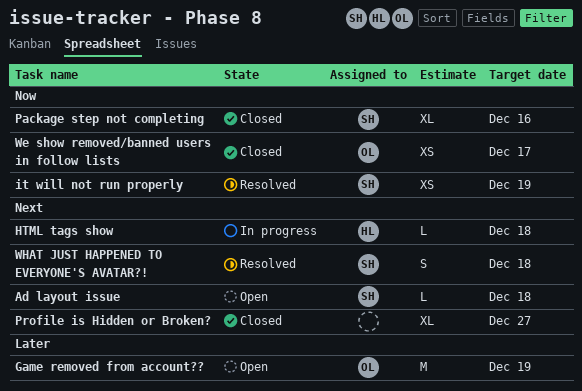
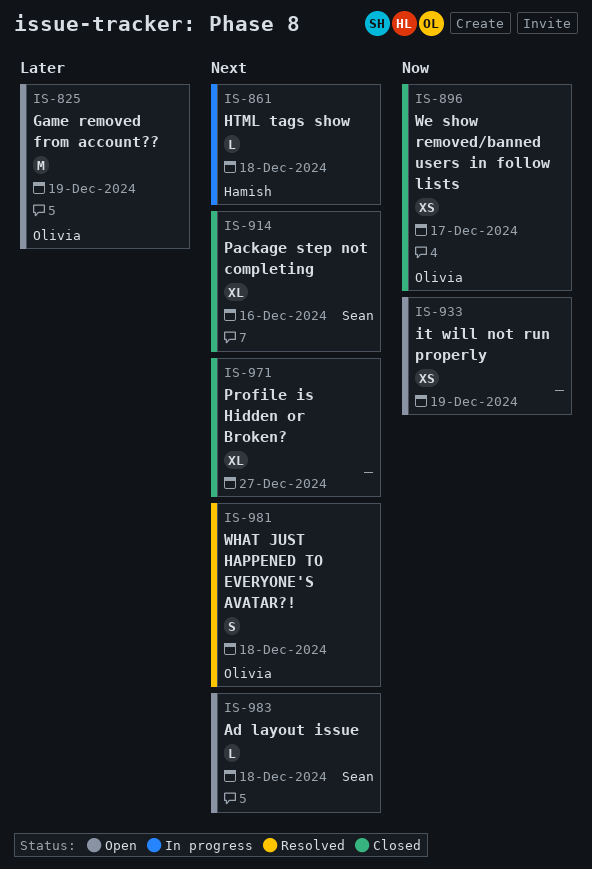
it will not run properly, status: Resolved -> Open
it will not run properly, owner: Sean -> none
Package step not completing, priority: Now -> Next
WHAT JUST HAPPENED TO EVERYONE'S AVATAR?!, owner: Sean -> Olivia

